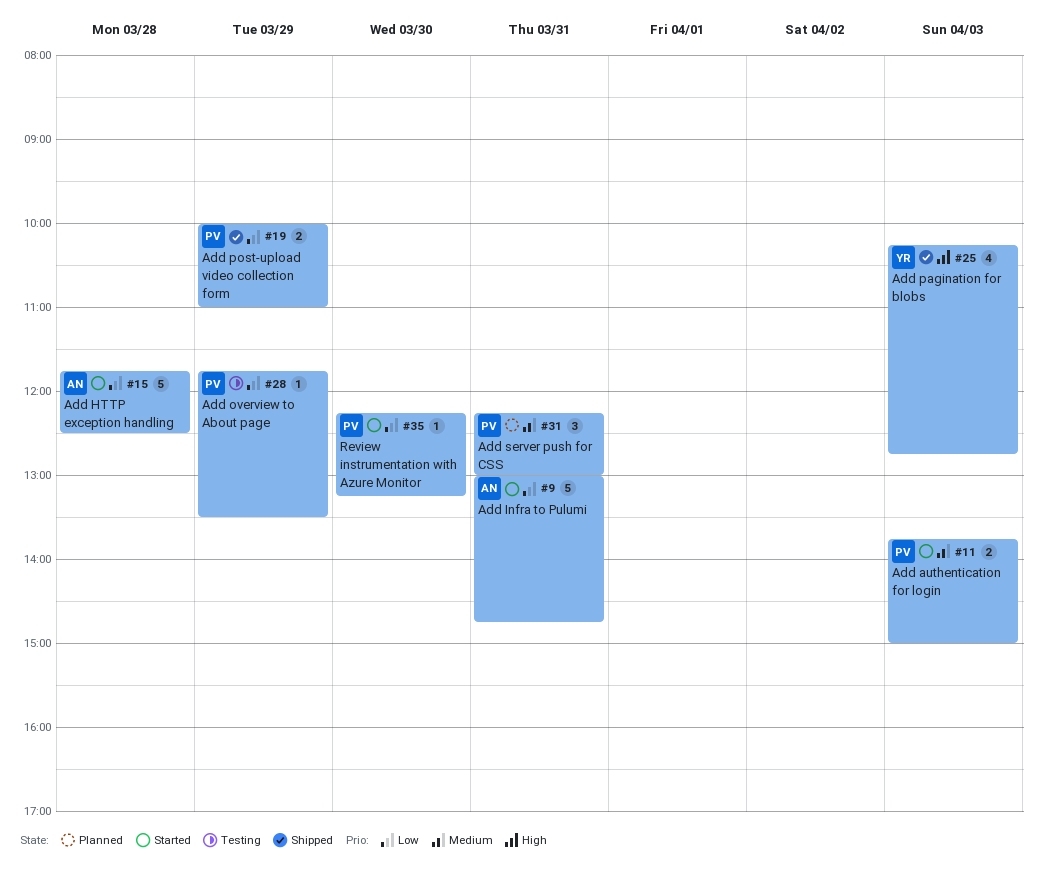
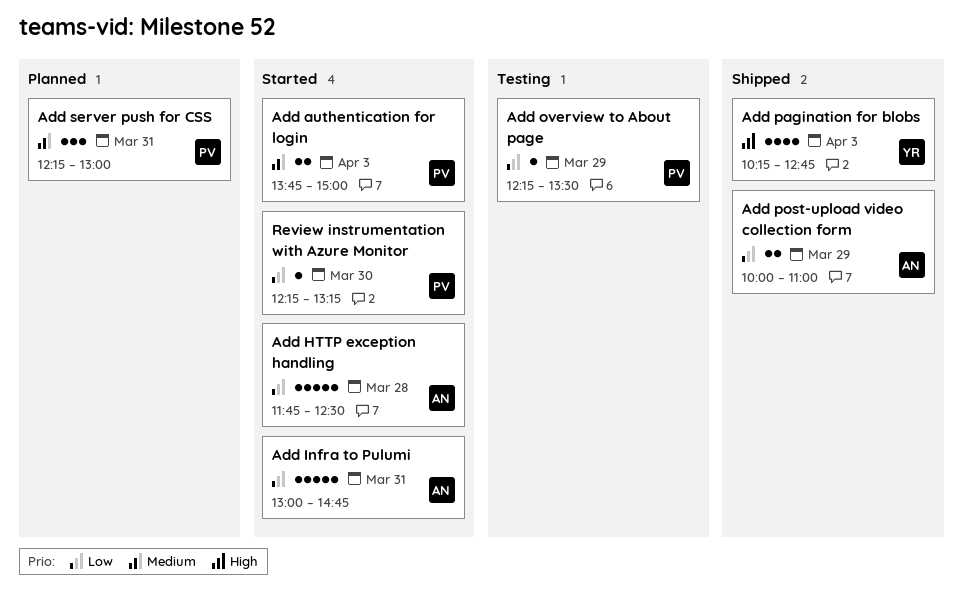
Add overview to About page, begins: 11:45 -> 12:15
Add post-upload video collection form, owner: PV -> AN

